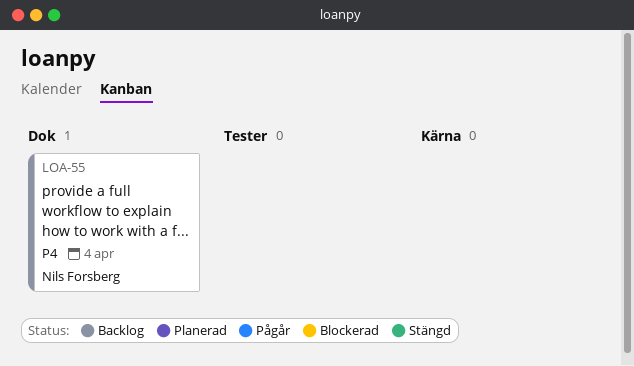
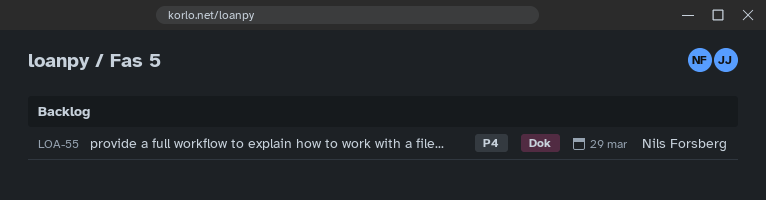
LOA-55, due: Apr 4 -> Mar 29

